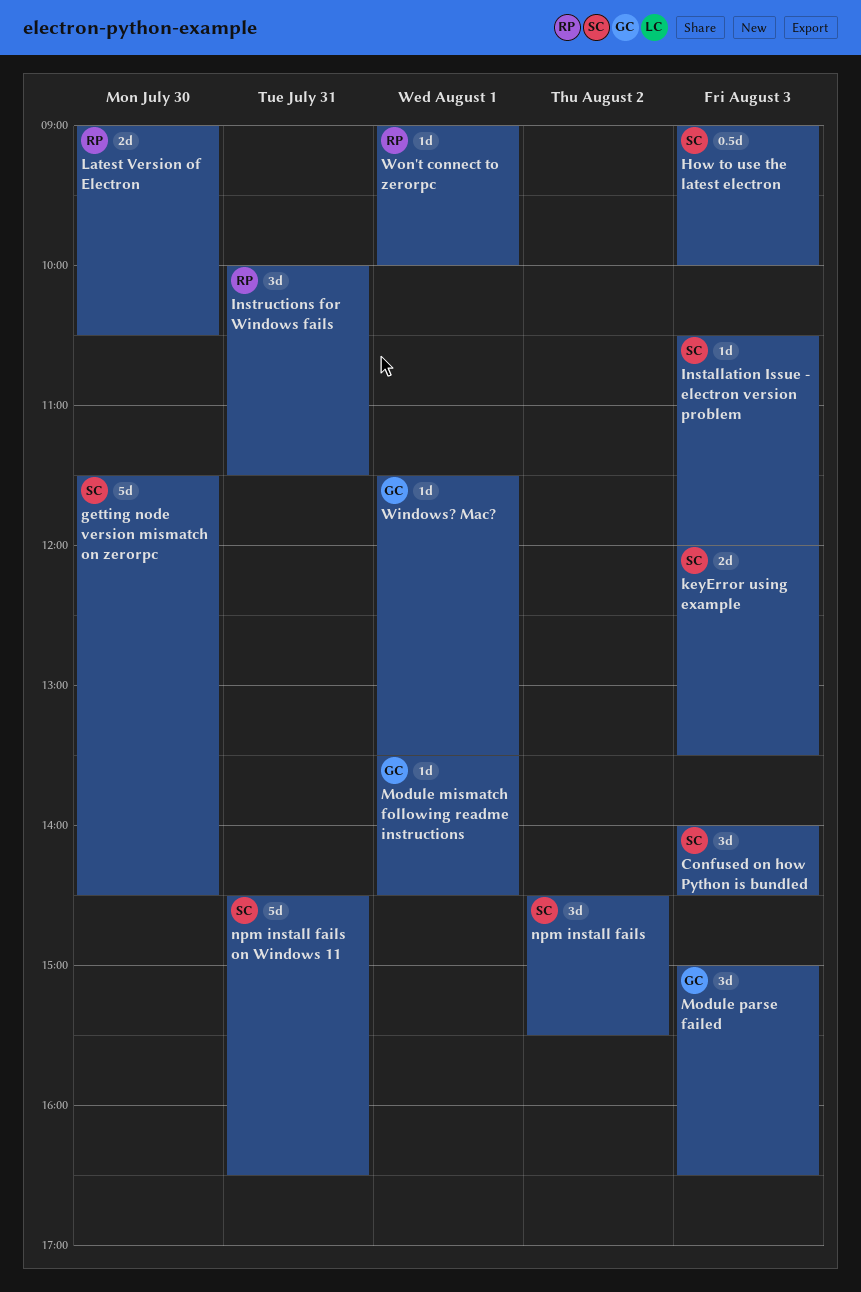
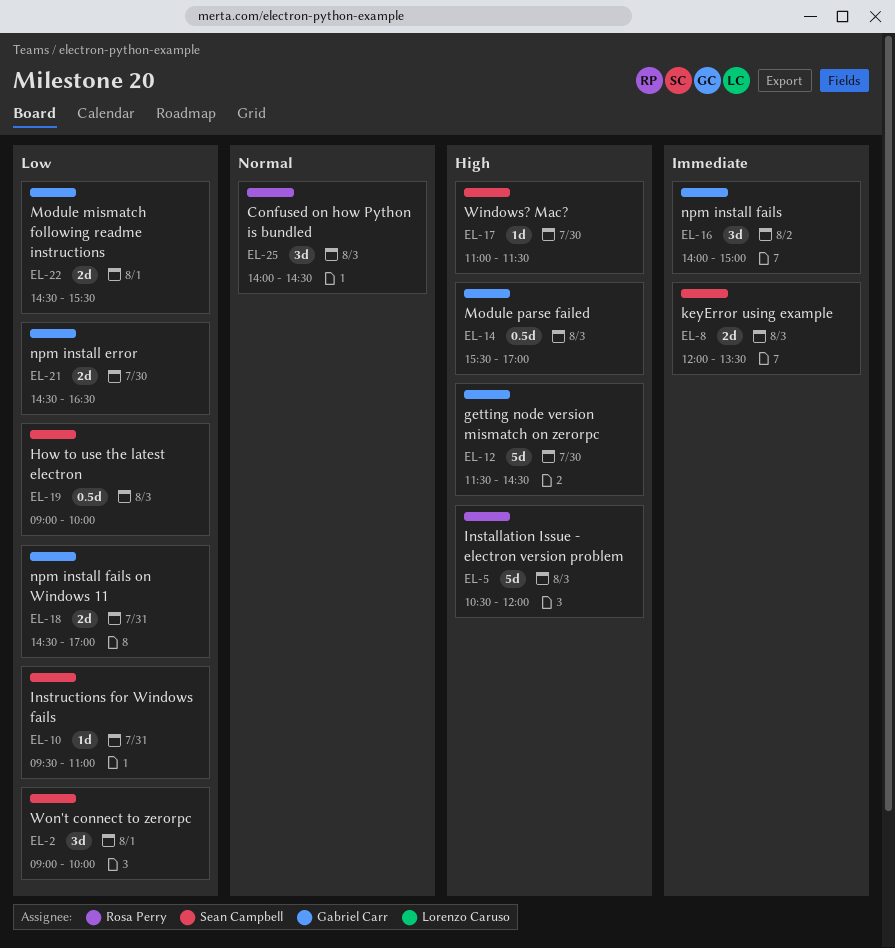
Confused on how Python is bundled, owner: Sean Campbell -> Rosa Perry
getting node version mismatch on zerorpc, owner: Sean Campbell -> Gabriel Carr
Installation Issue - electron version problem, owner: Sean Campbell -> Rosa Perry
Installation Issue - electron version problem, estimate: 1d -> 5d
Instructions for Windows fails, owner: Rosa Perry -> Sean Campbell
Instructions for Windows fails, estimate: 3d -> 1d
Instructions for Windows fails, begins: 10:00 -> 09:30
Instructions for Windows fails, ends: 11:30 -> 11:00
Latest Version of Electron: present -> none
Module mismatch following readme instructions, estimate: 1d -> 2d
Module mismatch following readme instructions, begins: 13:30 -> 14:30
Module mismatch following readme instructions, ends: 14:30 -> 15:30
Module parse failed, estimate: 3d -> 0.5d
Module parse failed, begins: 15:00 -> 15:30
Module parse failed, ends: 16:30 -> 17:00
npm install error: none -> present
npm install fails, owner: Sean Campbell -> Gabriel Carr
npm install fails, begins: 14:30 -> 14:00
npm install fails, ends: 15:30 -> 15:00
npm install fails on Windows 11, owner: Sean Campbell -> Gabriel Carr
npm install fails on Windows 11, estimate: 5d -> 2d
npm install fails on Windows 11, ends: 16:30 -> 17:00
Windows? Mac?, owner: Gabriel Carr -> Sean Campbell
Windows? Mac?, day: Aug 1 -> Jul 30
Windows? Mac?, begins: 11:30 -> 11:00
Windows? Mac?, ends: 13:30 -> 11:30
Won't connect to zerorpc, owner: Rosa Perry -> Sean Campbell
Won't connect to zerorpc, estimate: 1d -> 3d

